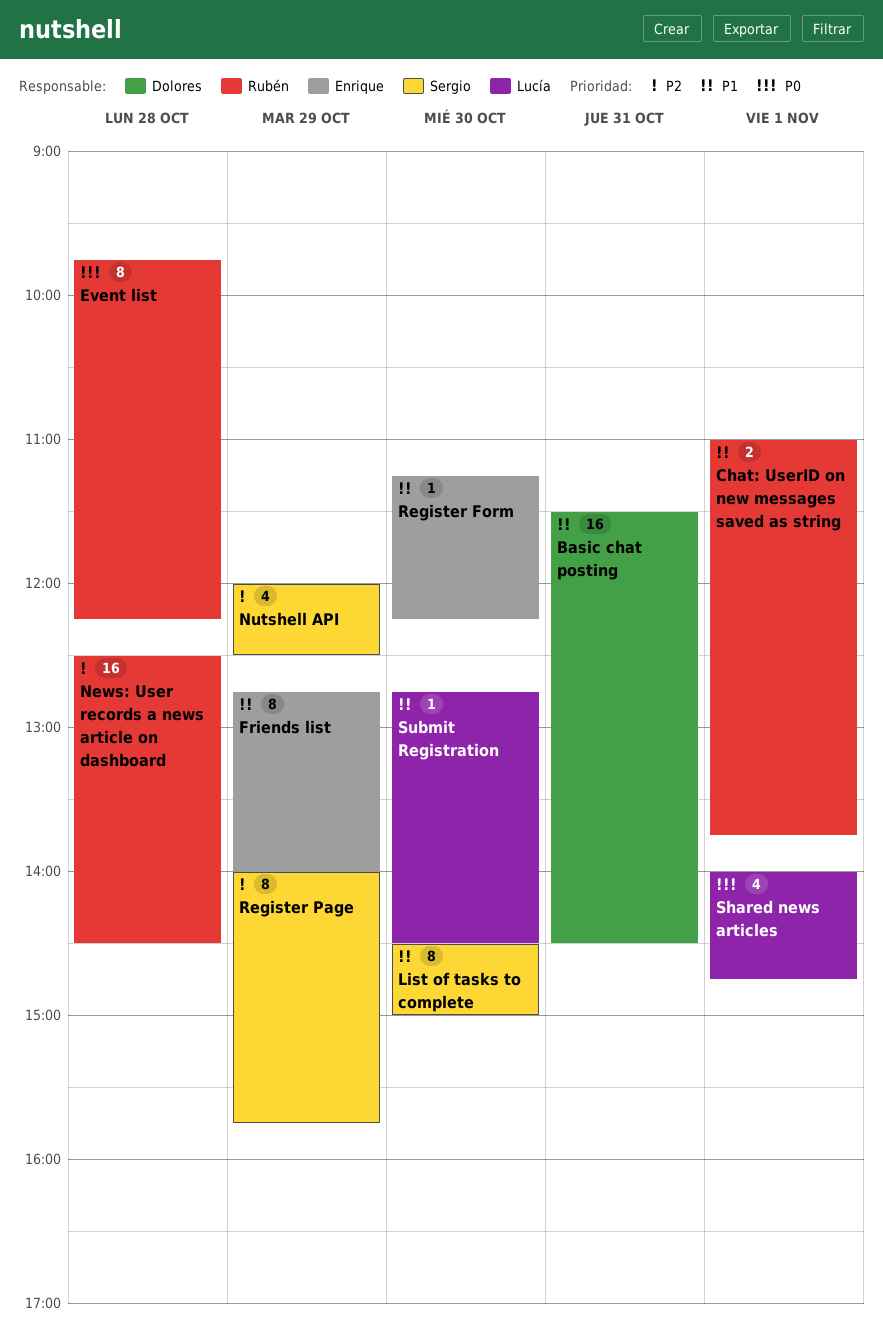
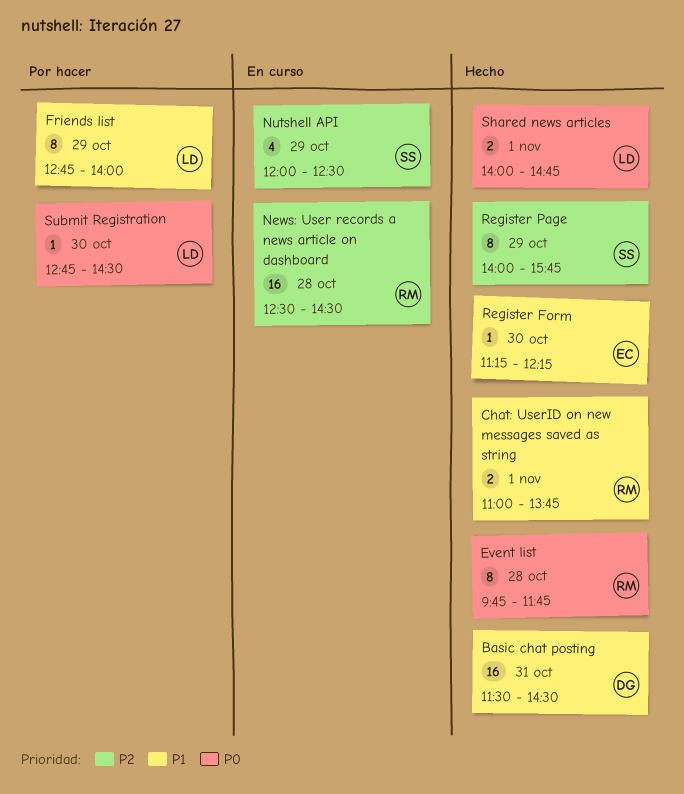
Event list, ends: 12:15 -> 11:45
Friends list, owner: Enrique -> Lucía
List of tasks to complete: present -> none
Shared news articles, estimate: 4 -> 2
Submit Registration, priority: P1 -> P0

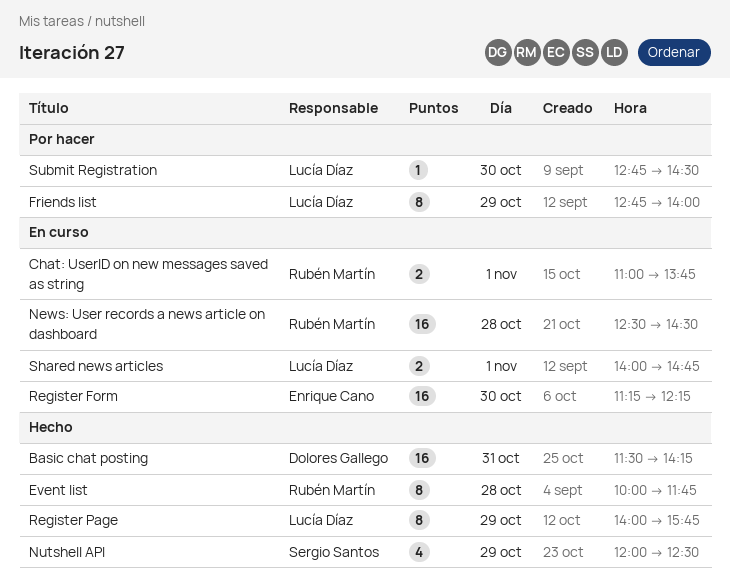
Basic chat posting, ends: 14:30 -> 14:15
Chat: UserID on new messages saved as string, status: Hecho -> En curso
Event list, begins: 09:45 -> 10:00
Nutshell API, status: En curso -> Hecho
Register Form, status: Hecho -> En curso
Register Form, estimate: 1 -> 16
Register Page, owner: Sergio Santos -> Lucía Díaz
Shared news articles, status: Hecho -> En curso

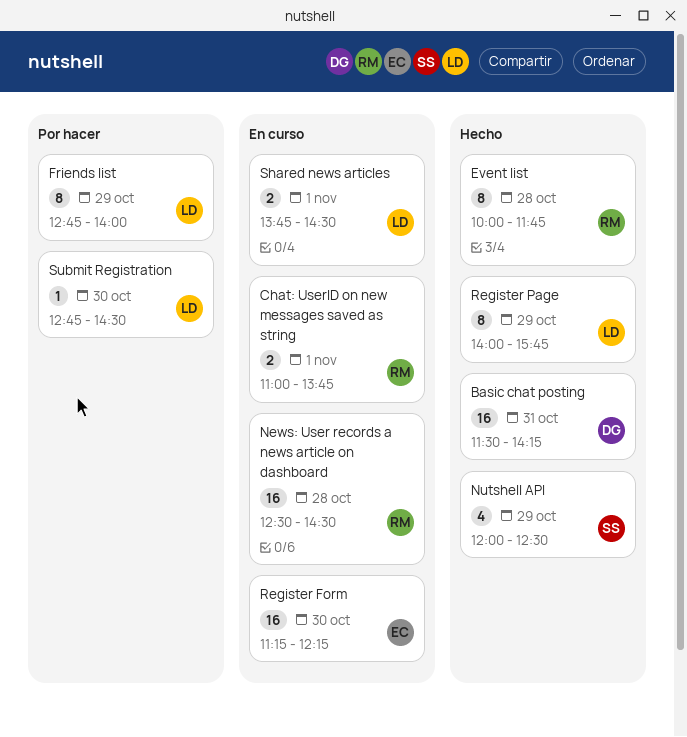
Shared news articles, begins: 14:00 -> 13:45
Shared news articles, ends: 14:45 -> 14:30

